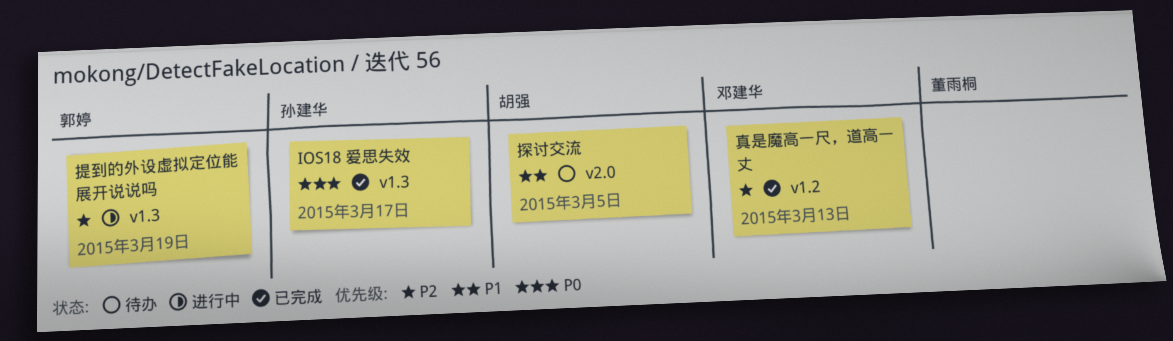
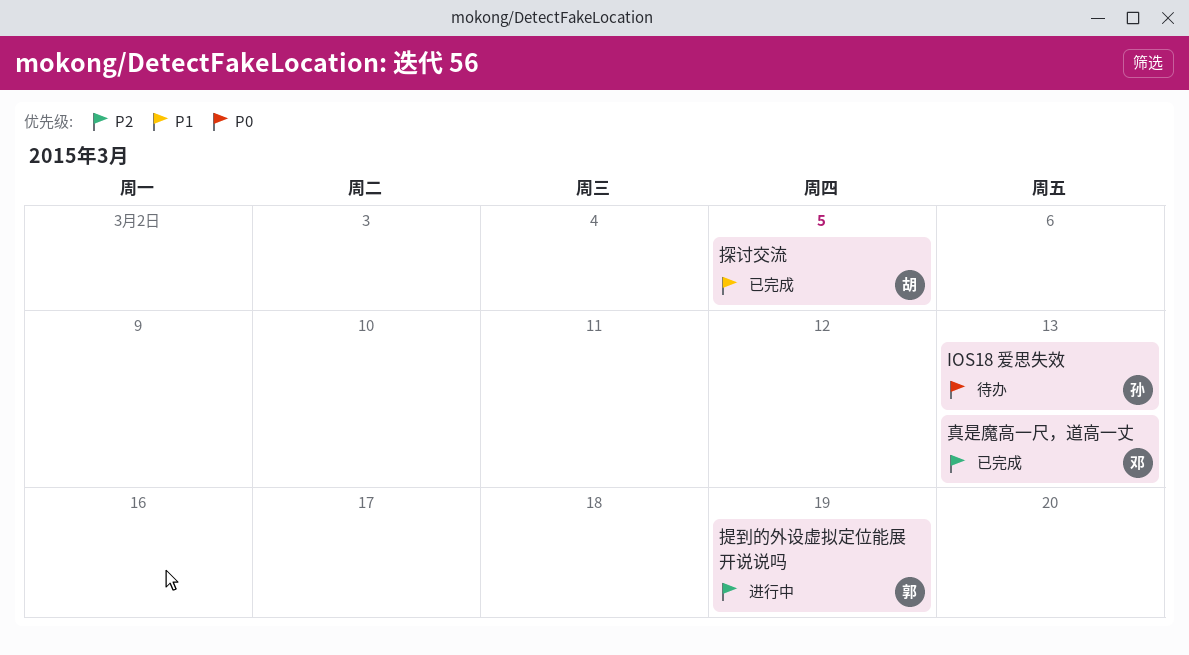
IOS18 爱思失效, status: 已完成 -> 待办
IOS18 爱思失效, due: Mar 17 -> Mar 13
探讨交流, status: 待办 -> 已完成

